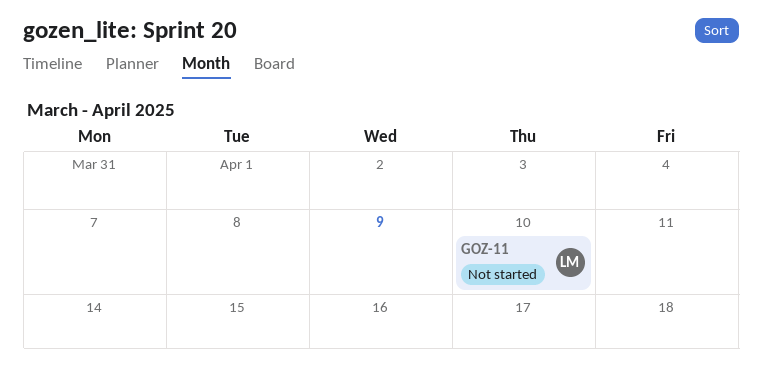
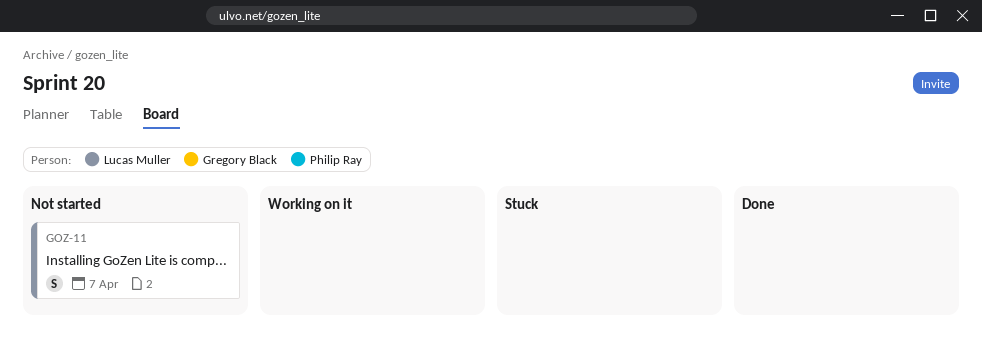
GOZ-11, due: Apr 10 -> Apr 7

